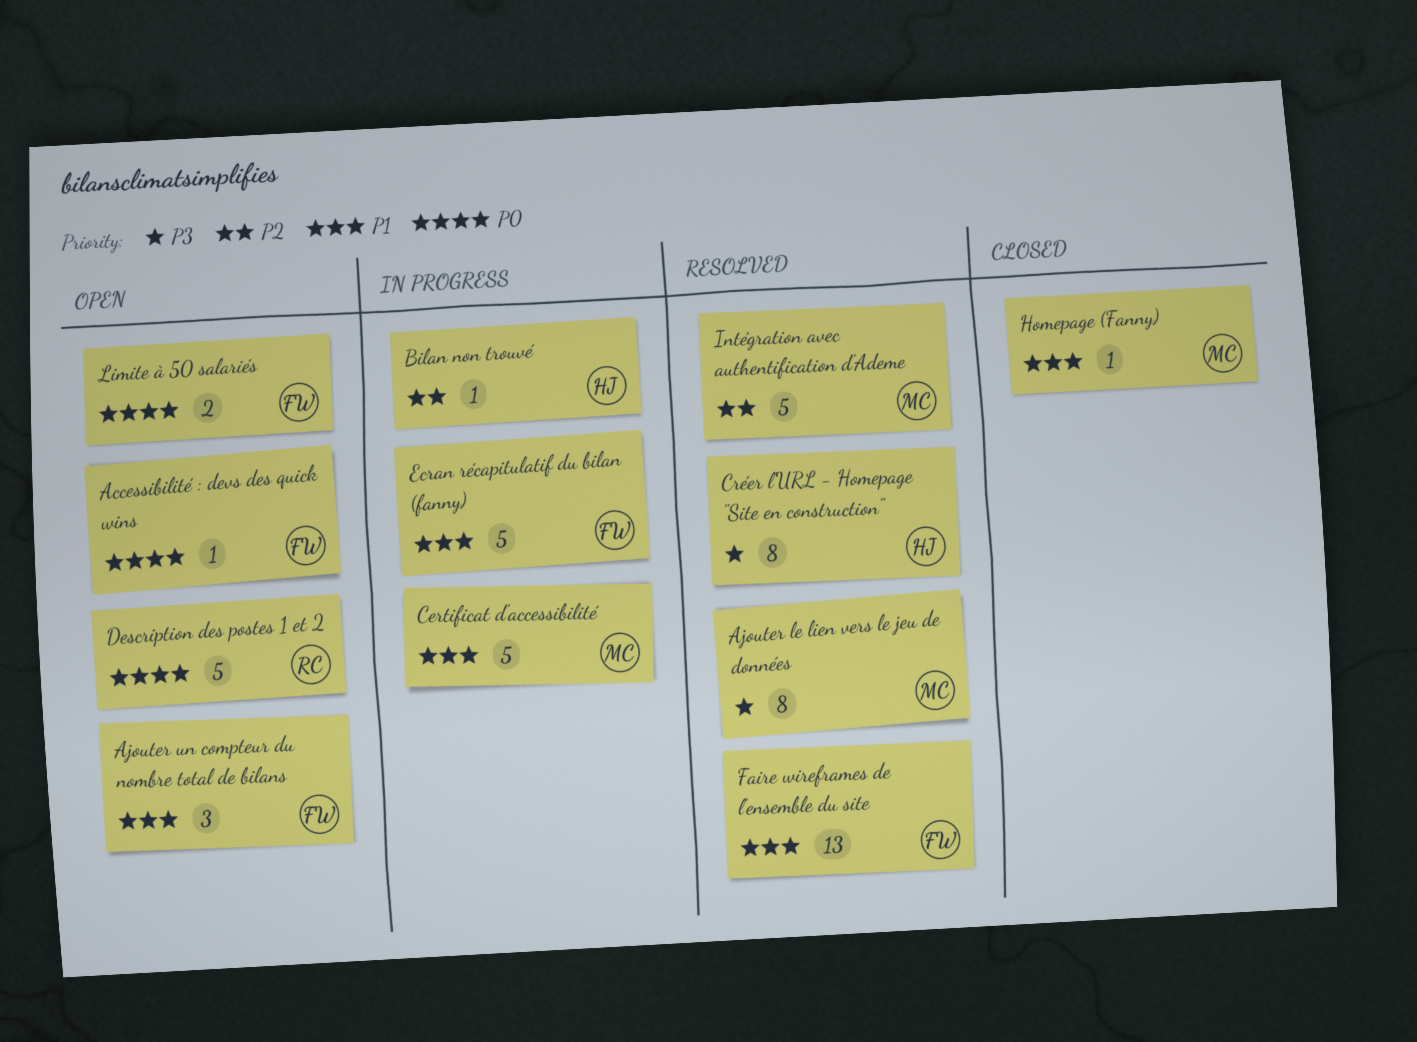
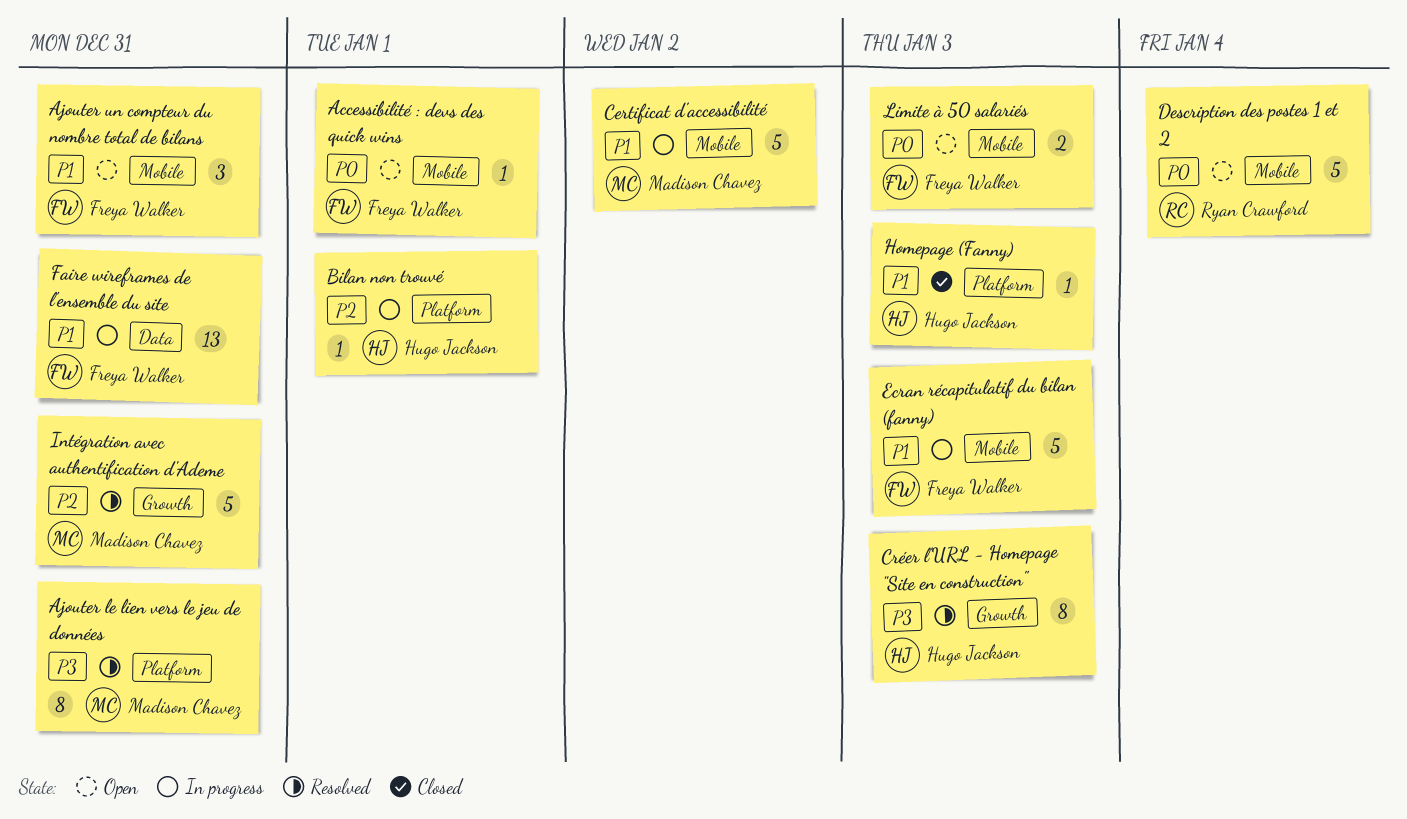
Faire wireframes de l'ensemble du site, status: Resolved -> In progress
Homepage (Fanny), owner: Madison Chavez -> Hugo Jackson

